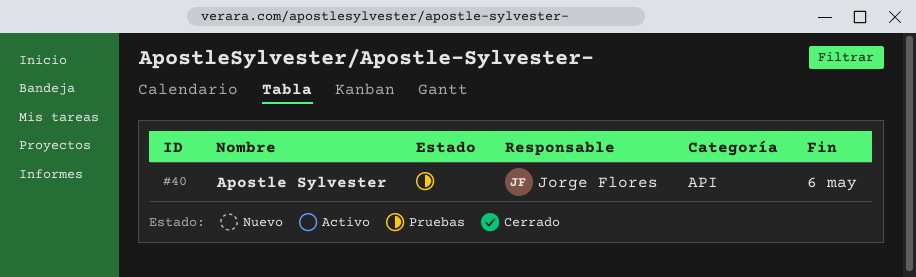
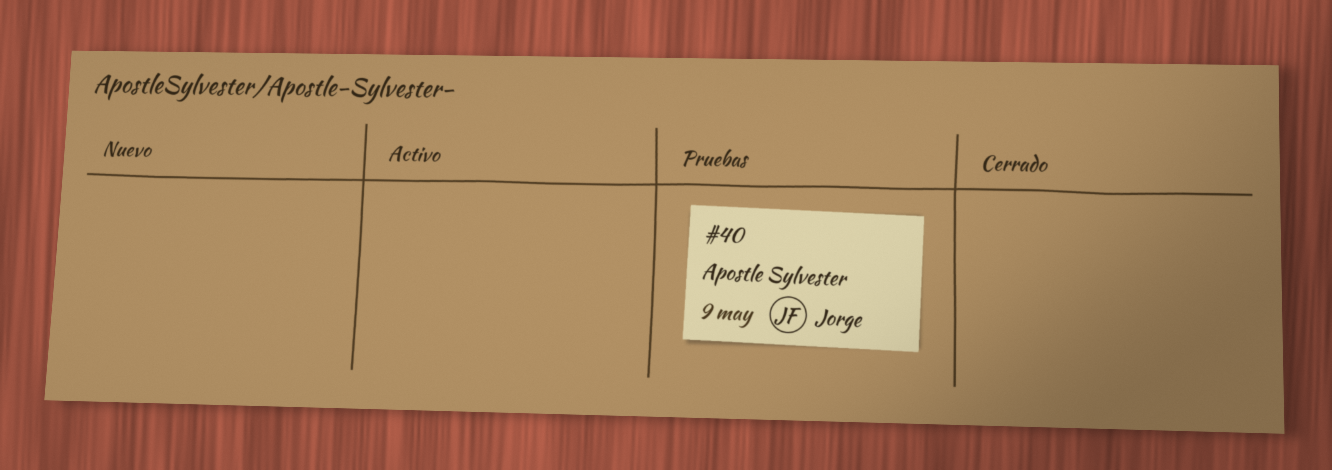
#40, due: May 6 -> May 9

